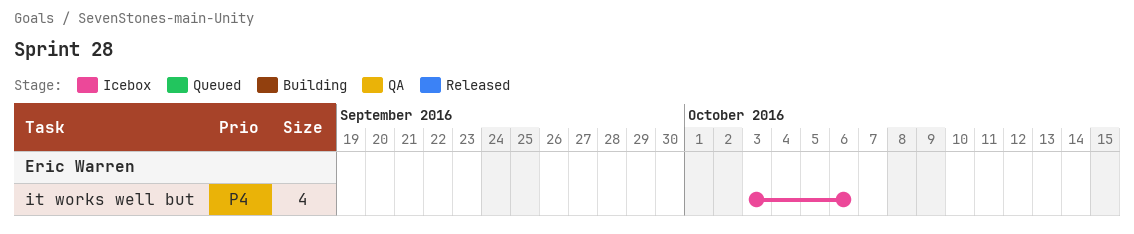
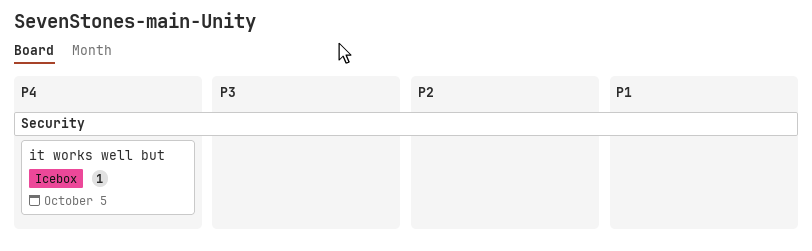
it works well but, estimate: 4 -> 1
it works well but, due: Oct 6 -> Oct 5

